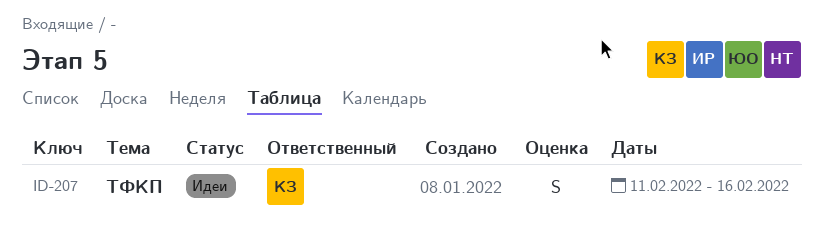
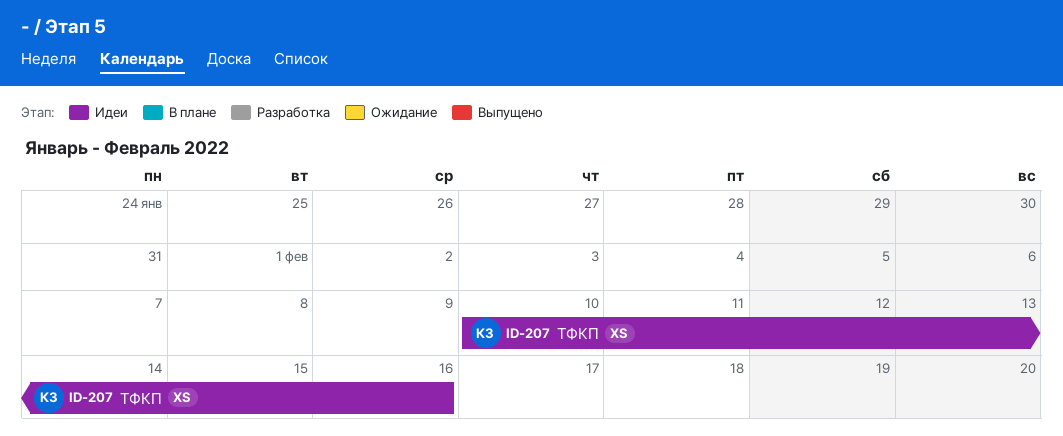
ID-207, estimate: S -> XS
ID-207, start: Feb 11 -> Feb 10

